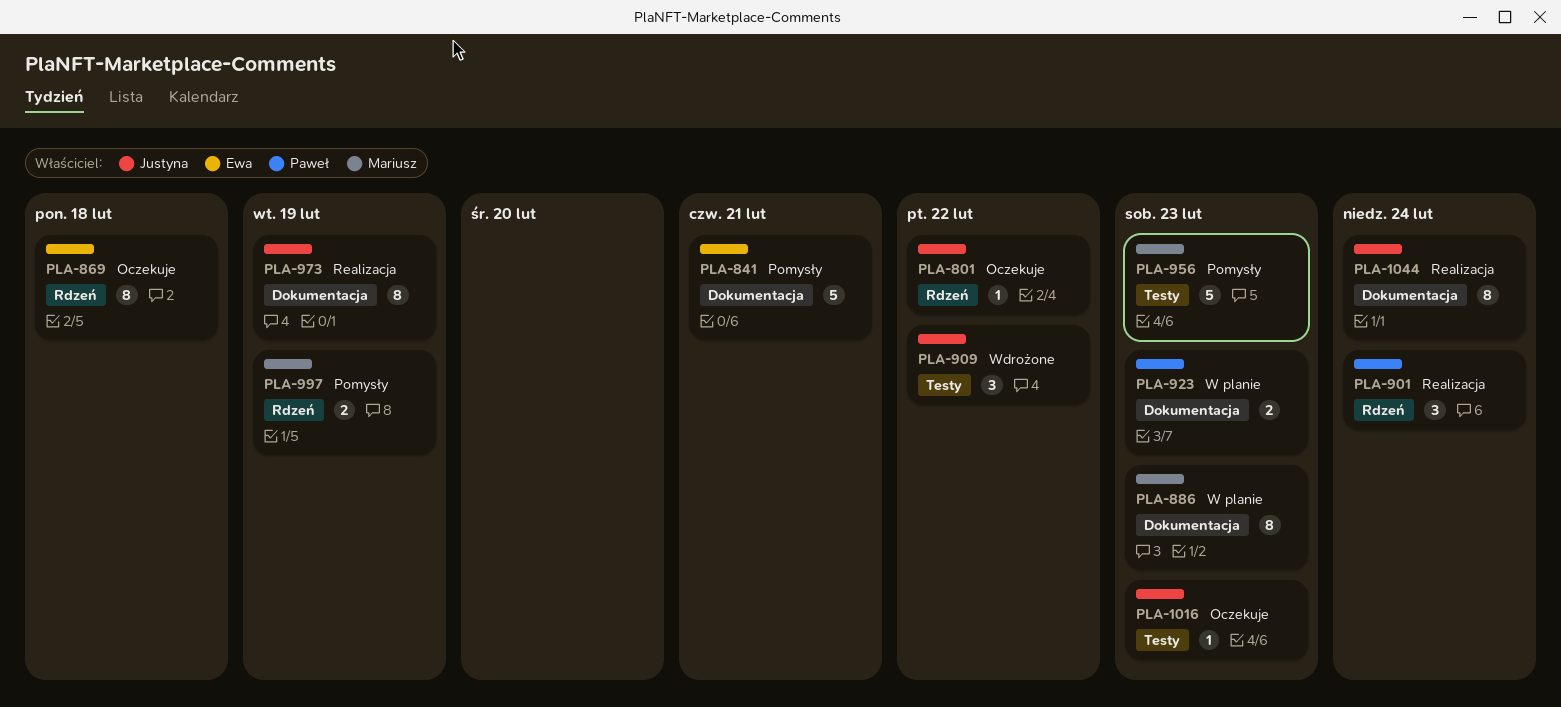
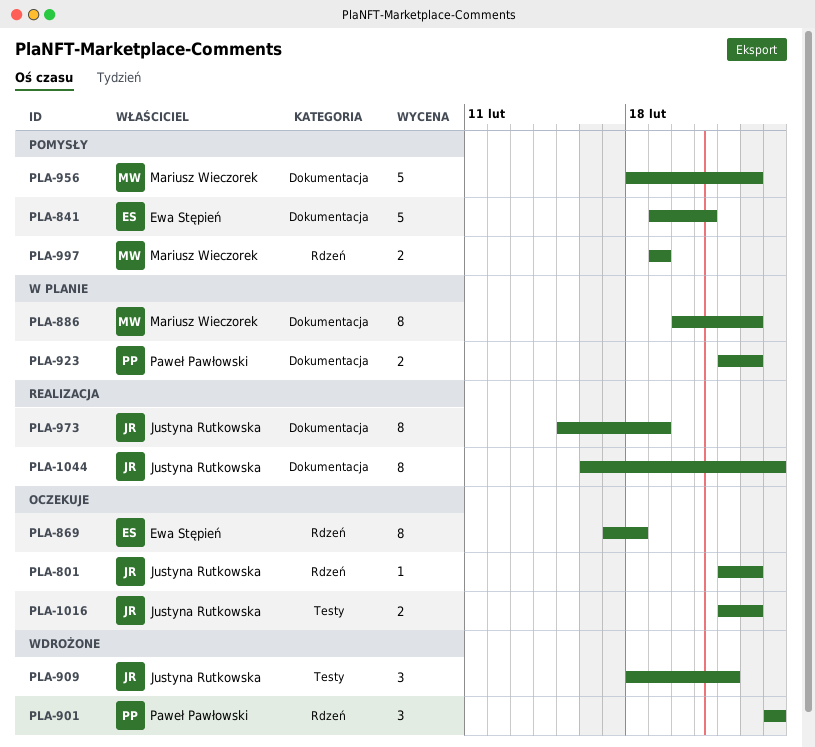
PLA-801, due: Feb 22 -> Feb 23
PLA-901, status: Realizacja -> Wdrożone
PLA-956, label: Testy -> Dokumentacja
PLA-1016, estimate: 1 -> 2

